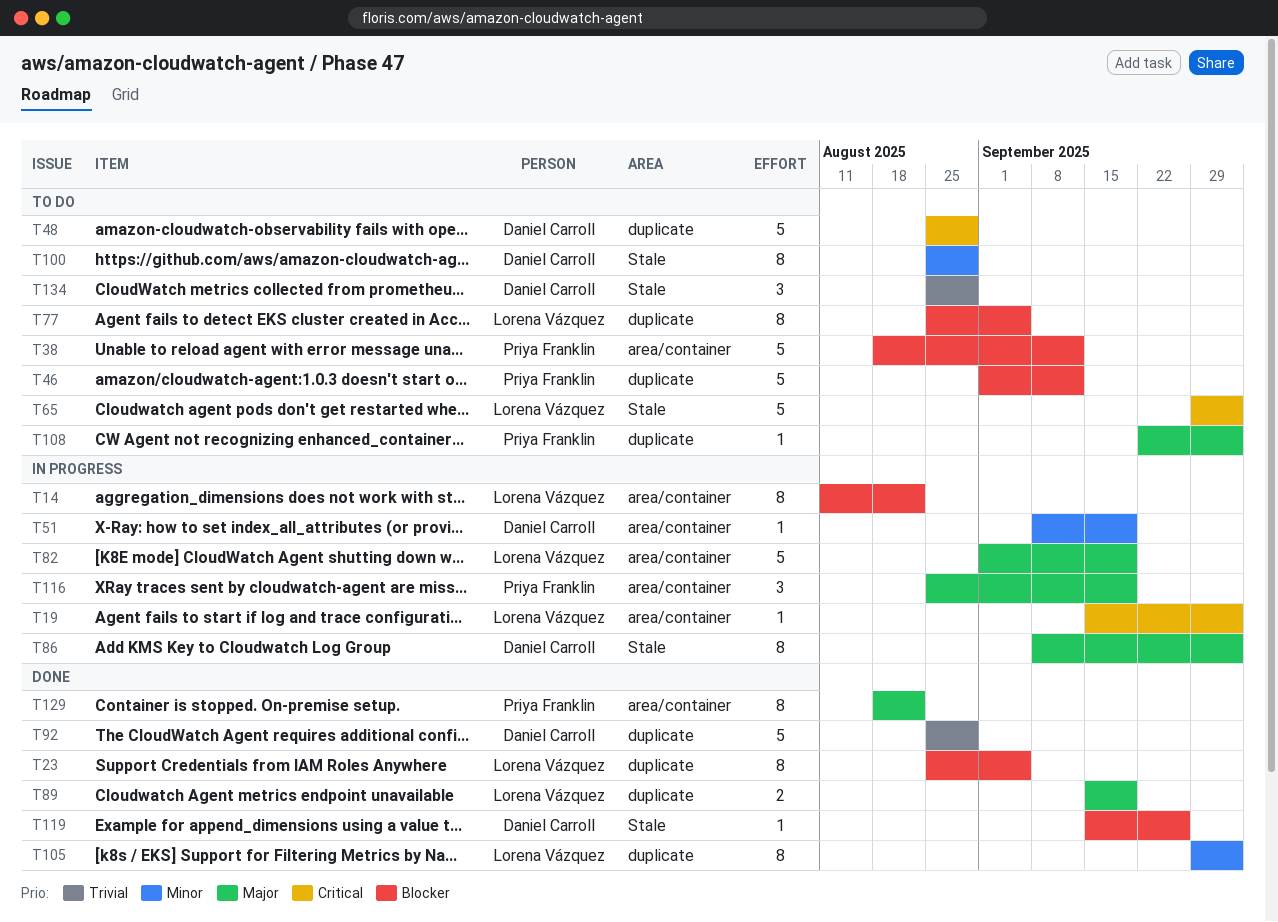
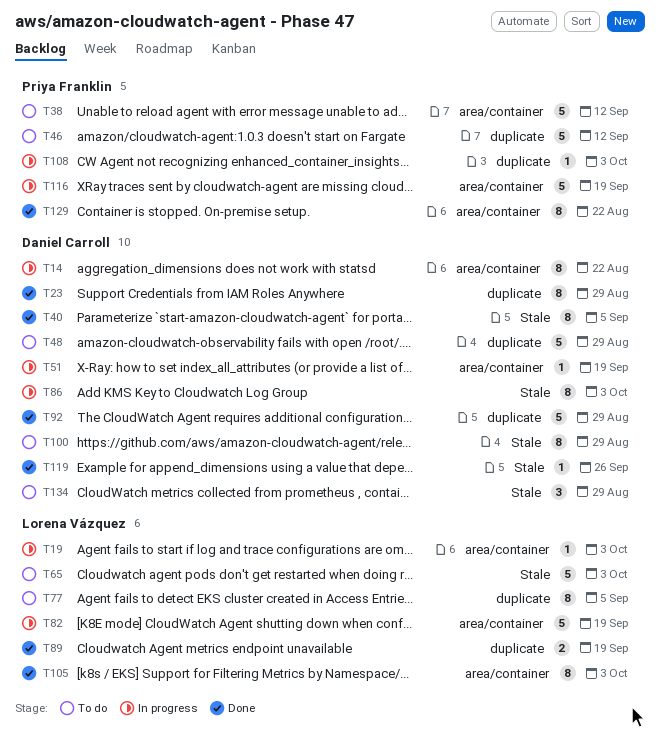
T14, owner: Lorena Vázquez -> Daniel Carroll
T23, owner: Lorena Vázquez -> Daniel Carroll
T23, due: Sep 5 -> Aug 29
T40: none -> present
T105, label: duplicate -> area/container
T108, status: To do -> In progress
T116, estimate: 3 -> 5

